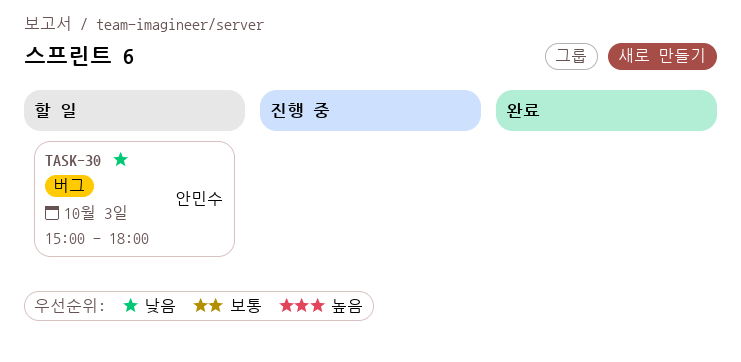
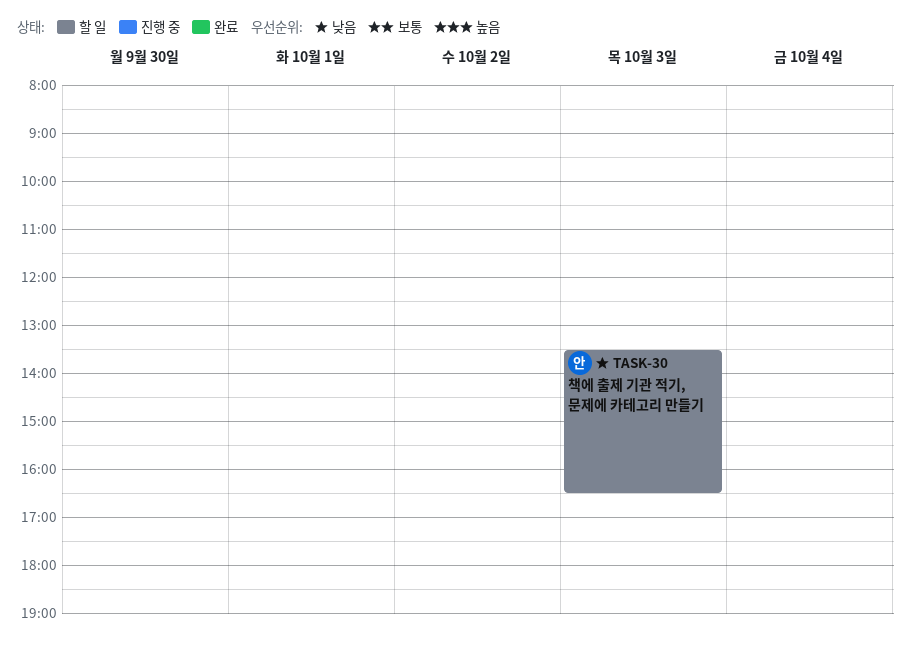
TASK-30, begins: 15:00 -> 13:30
TASK-30, ends: 18:00 -> 16:30

